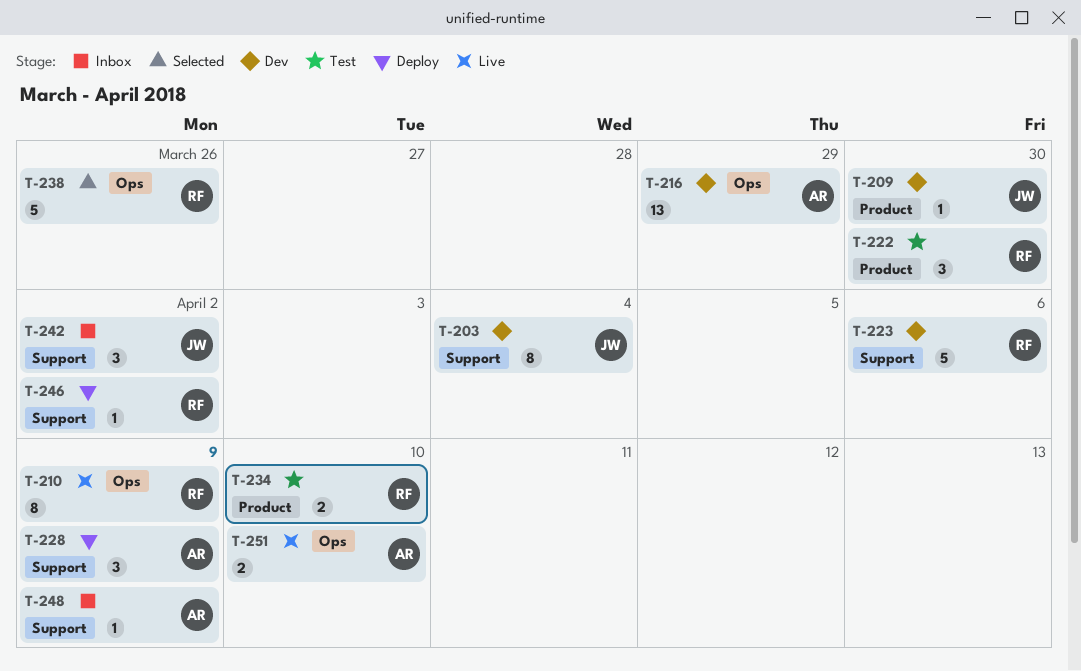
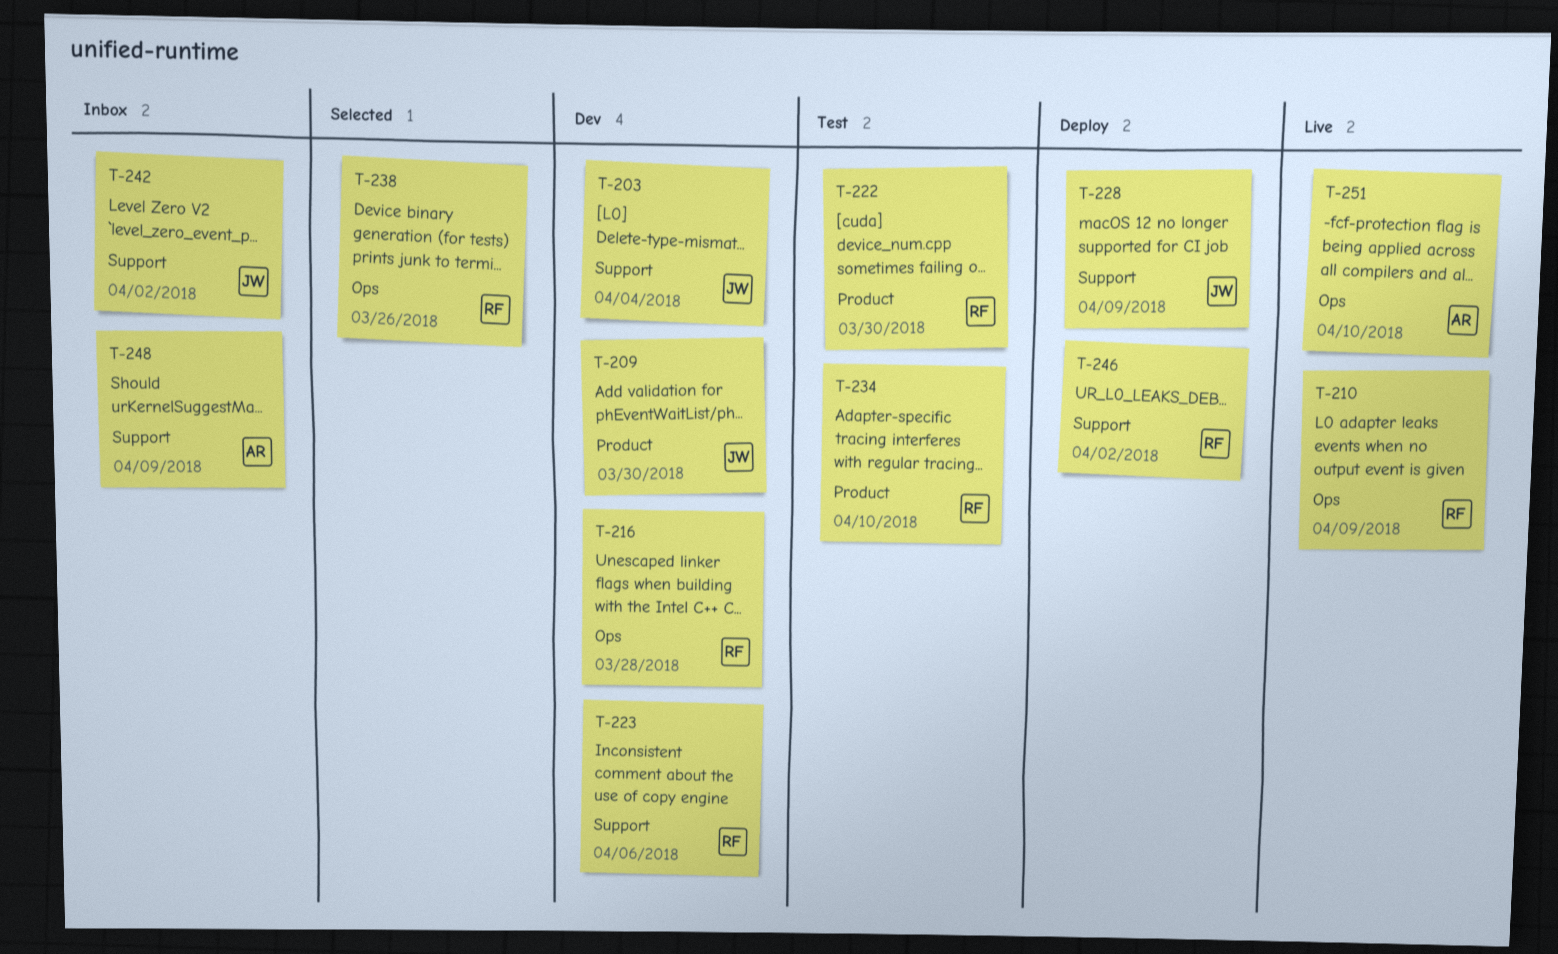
T-216, owner: AR -> RF
T-216, due: Mar 29 -> Mar 28
T-228, owner: AR -> JW

